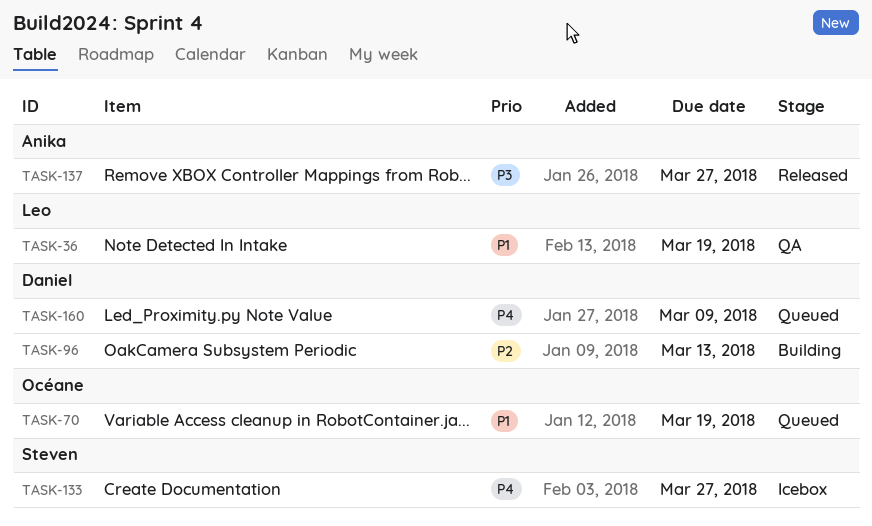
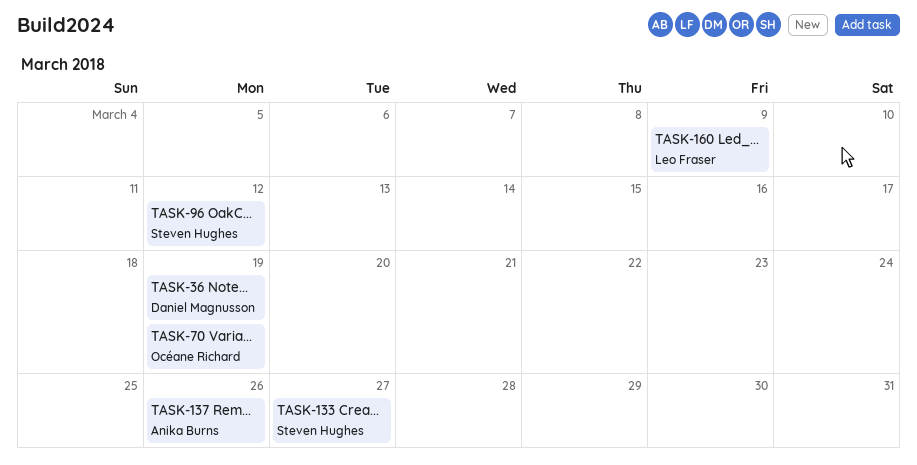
TASK-36, owner: Leo Fraser -> Daniel Magnusson
TASK-96, owner: Daniel Magnusson -> Steven Hughes
TASK-96, due: Mar 13 -> Mar 12
TASK-137, due: Mar 27 -> Mar 26
TASK-160, owner: Daniel Magnusson -> Leo Fraser

